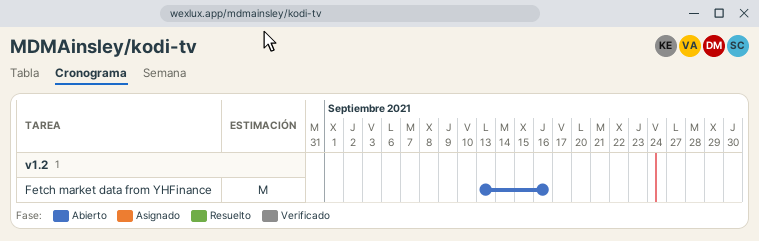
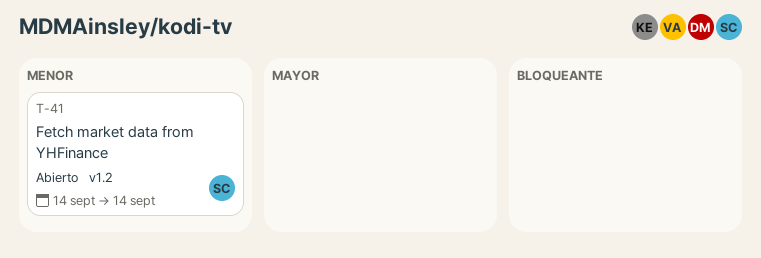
Fetch market data from YHFinance, start: Sep 13 -> Sep 14
Fetch market data from YHFinance, due: Sep 16 -> Sep 14

